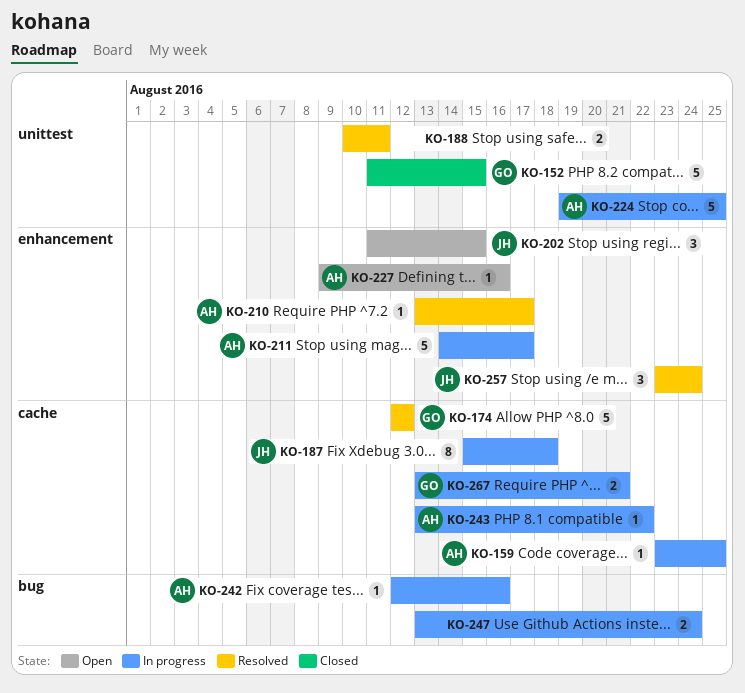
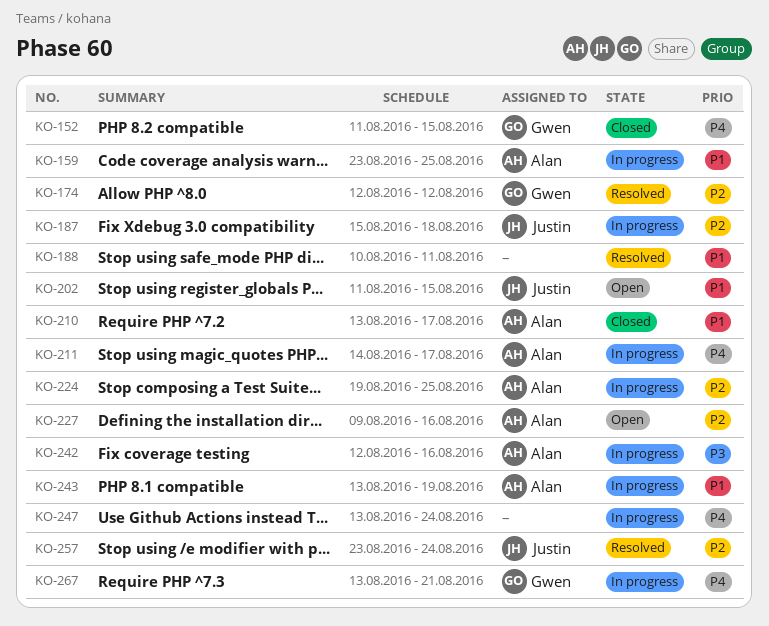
KO-210, status: Resolved -> Closed
KO-243, due: Aug 22 -> Aug 19

